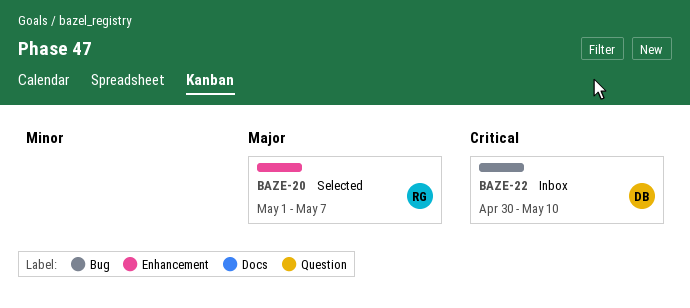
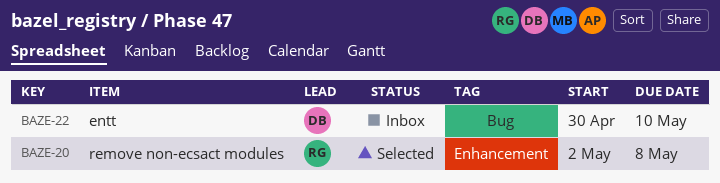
BAZE-20, start: May 1 -> May 2
BAZE-20, due: May 7 -> May 8

